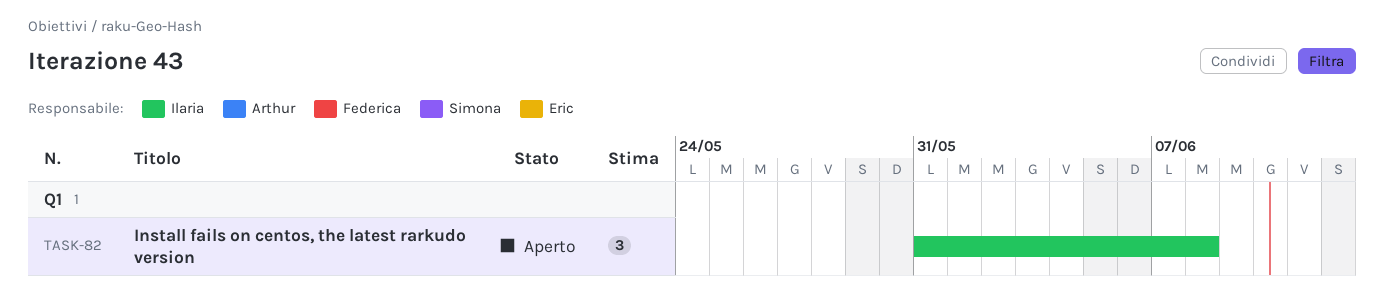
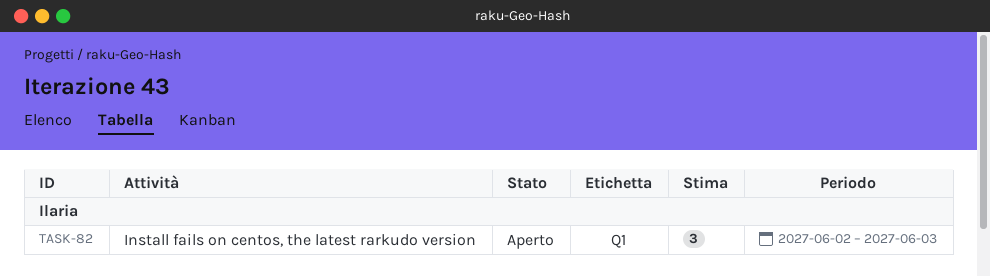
TASK-82, start: May 31 -> Jun 2
TASK-82, due: Jun 8 -> Jun 3

